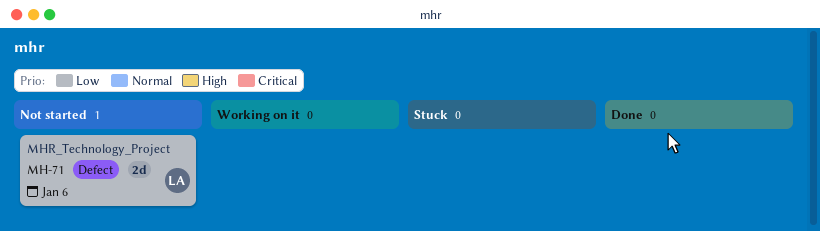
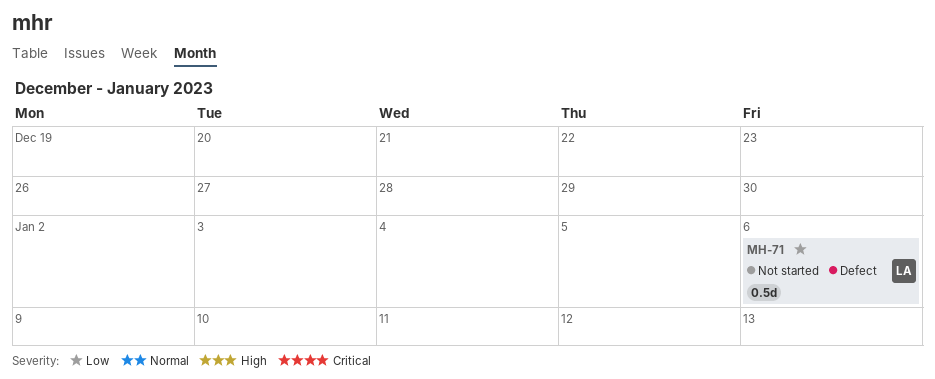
MH-71, estimate: 2d -> 0.5d

